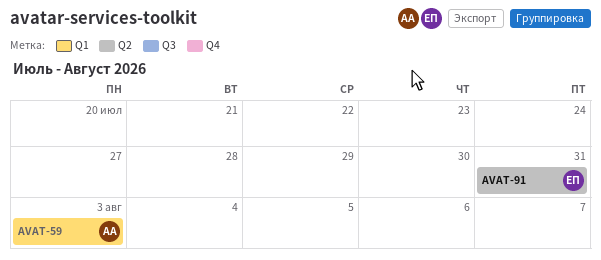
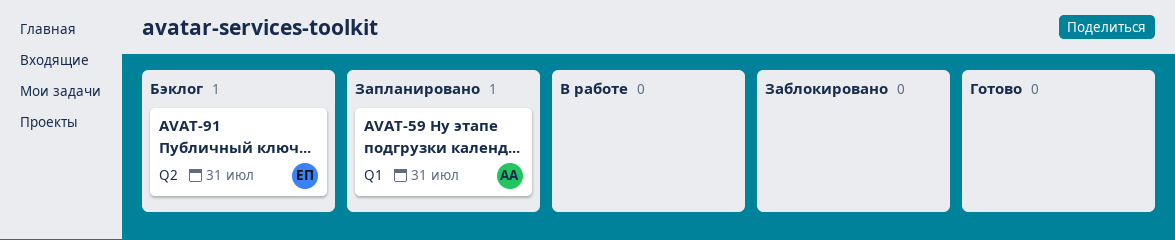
AVAT-59, due: Aug 3 -> Jul 31

